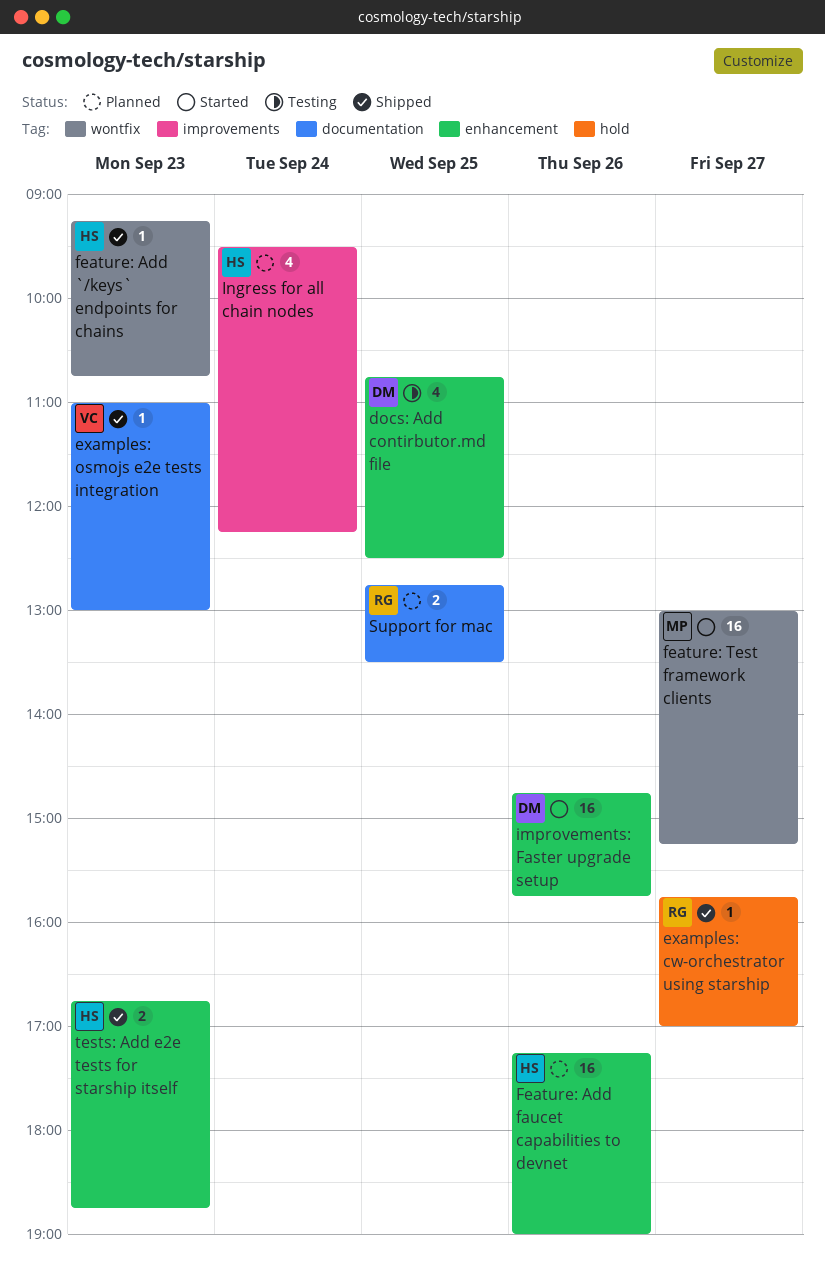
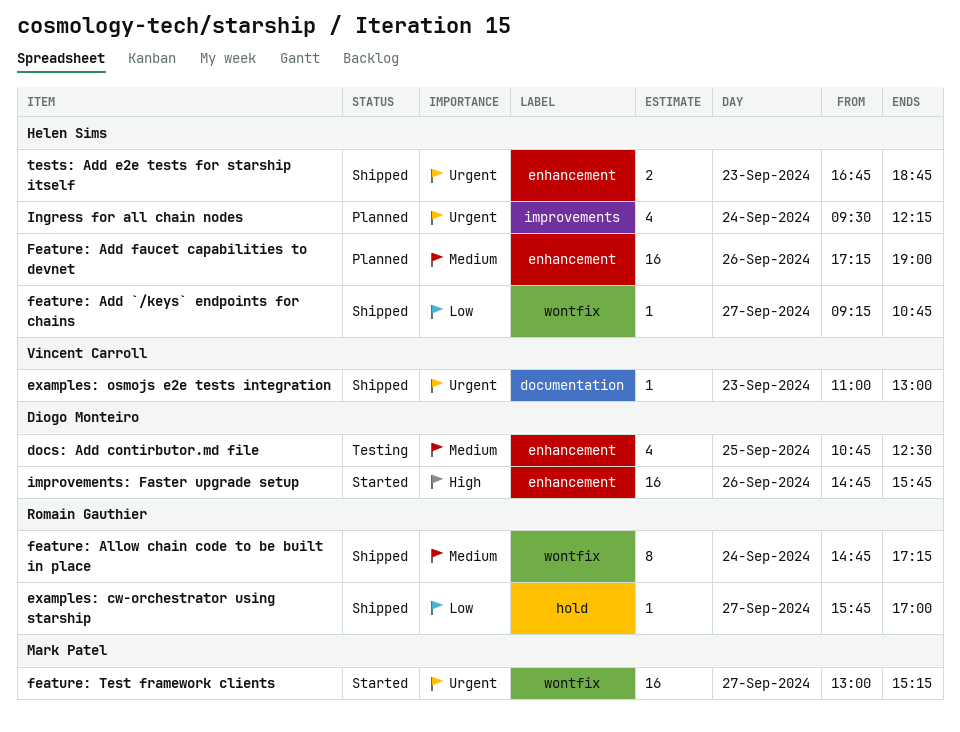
feature: Add `/keys` endpoints for chains, day: Sep 23 -> Sep 27
feature: Allow chain code to be built in place: none -> present
Support for mac: present -> none

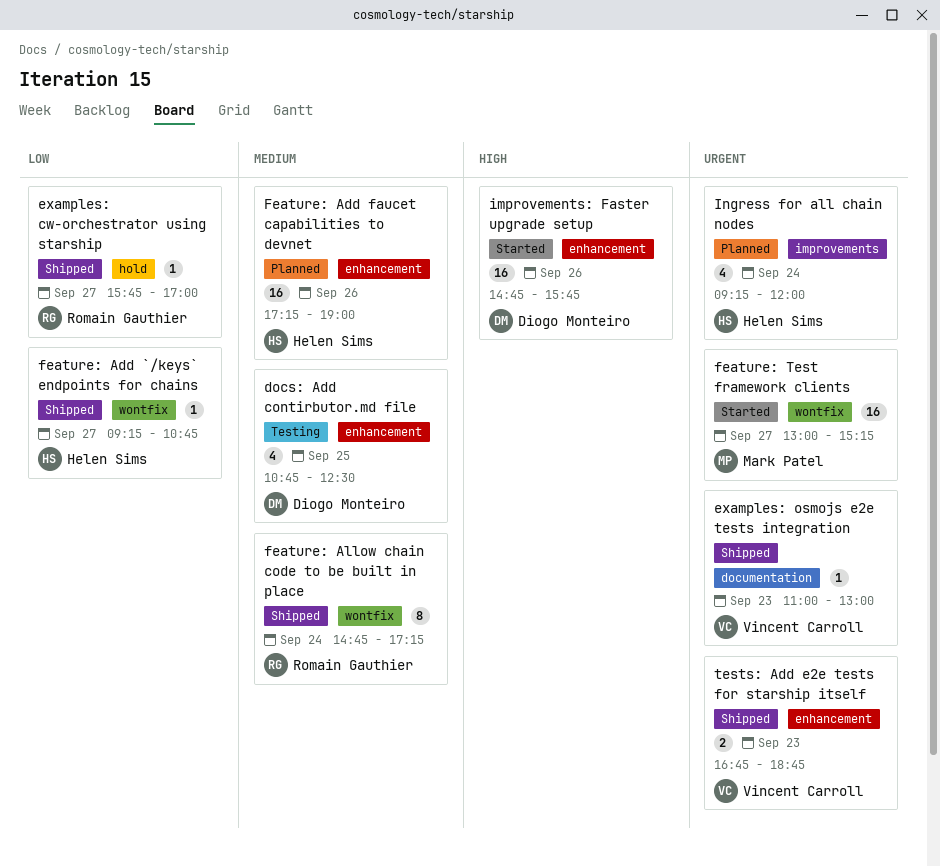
Ingress for all chain nodes, begins: 09:30 -> 09:15
Ingress for all chain nodes, ends: 12:15 -> 12:00
tests: Add e2e tests for starship itself, owner: Helen Sims -> Vincent Carroll

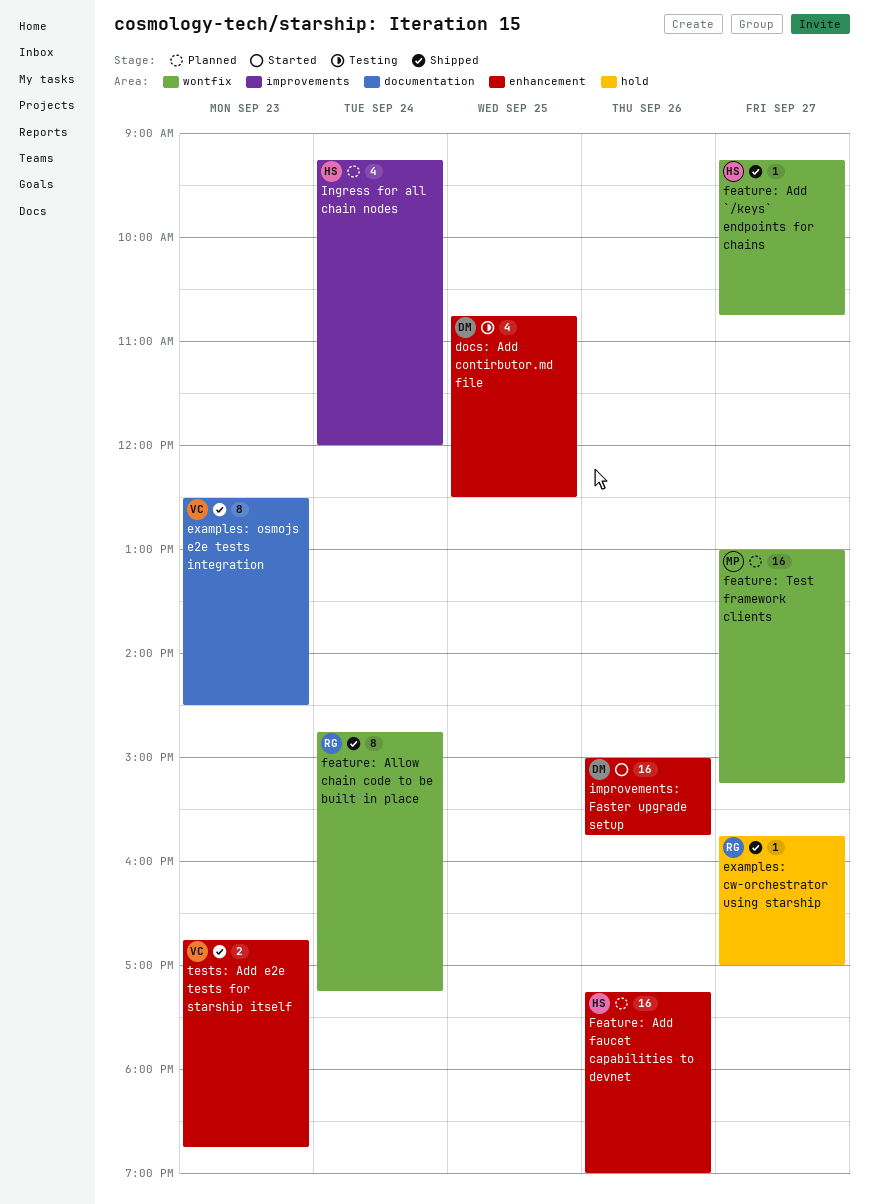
examples: osmojs e2e tests integration, estimate: 1 -> 8
examples: osmojs e2e tests integration, begins: 11:00 -> 12:30
examples: osmojs e2e tests integration, ends: 13:00 -> 14:30
feature: Test framework clients, status: Started -> Planned
improvements: Faster upgrade setup, begins: 14:45 -> 15:00

